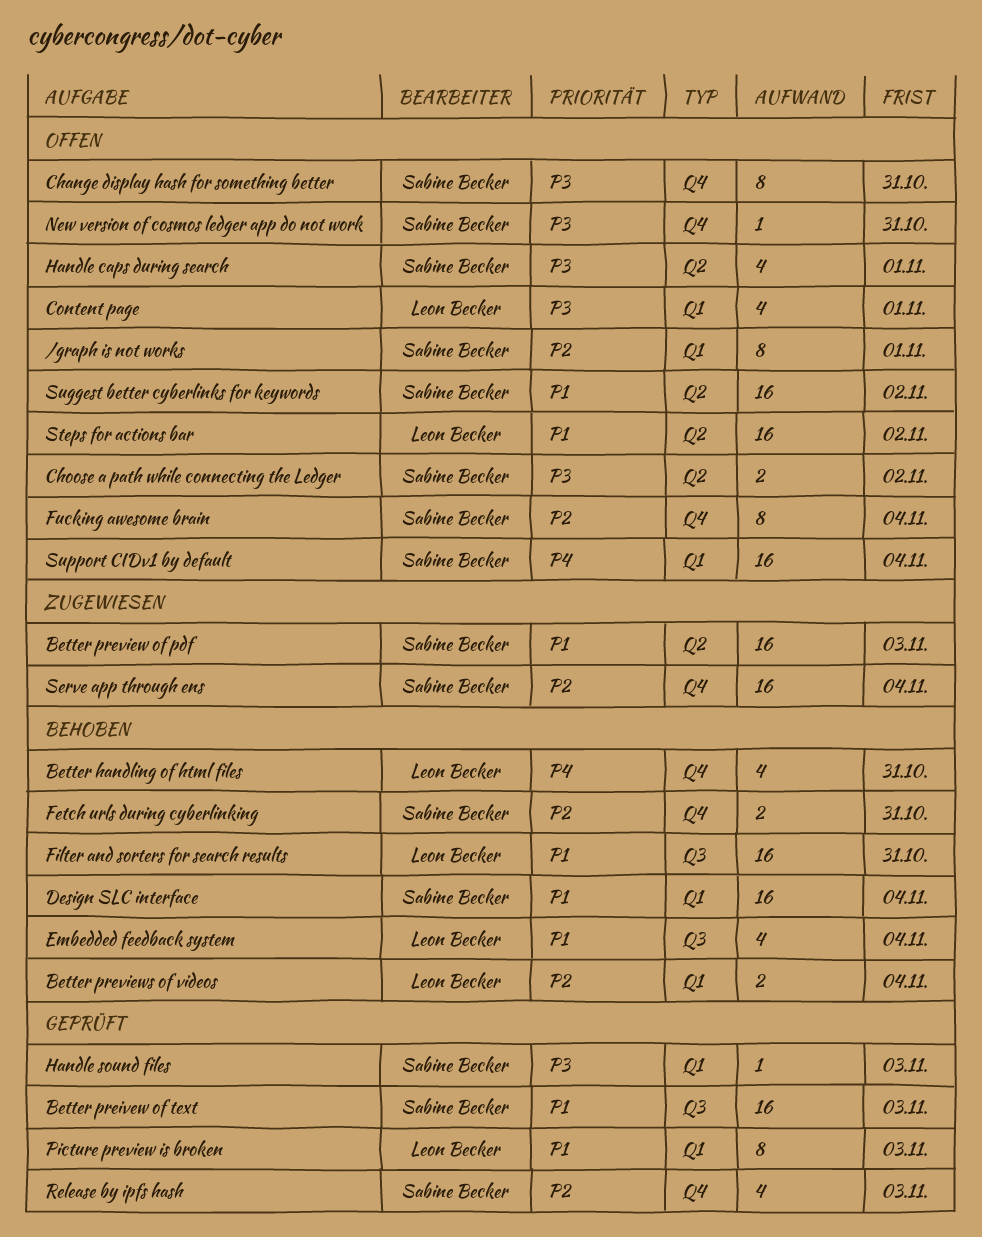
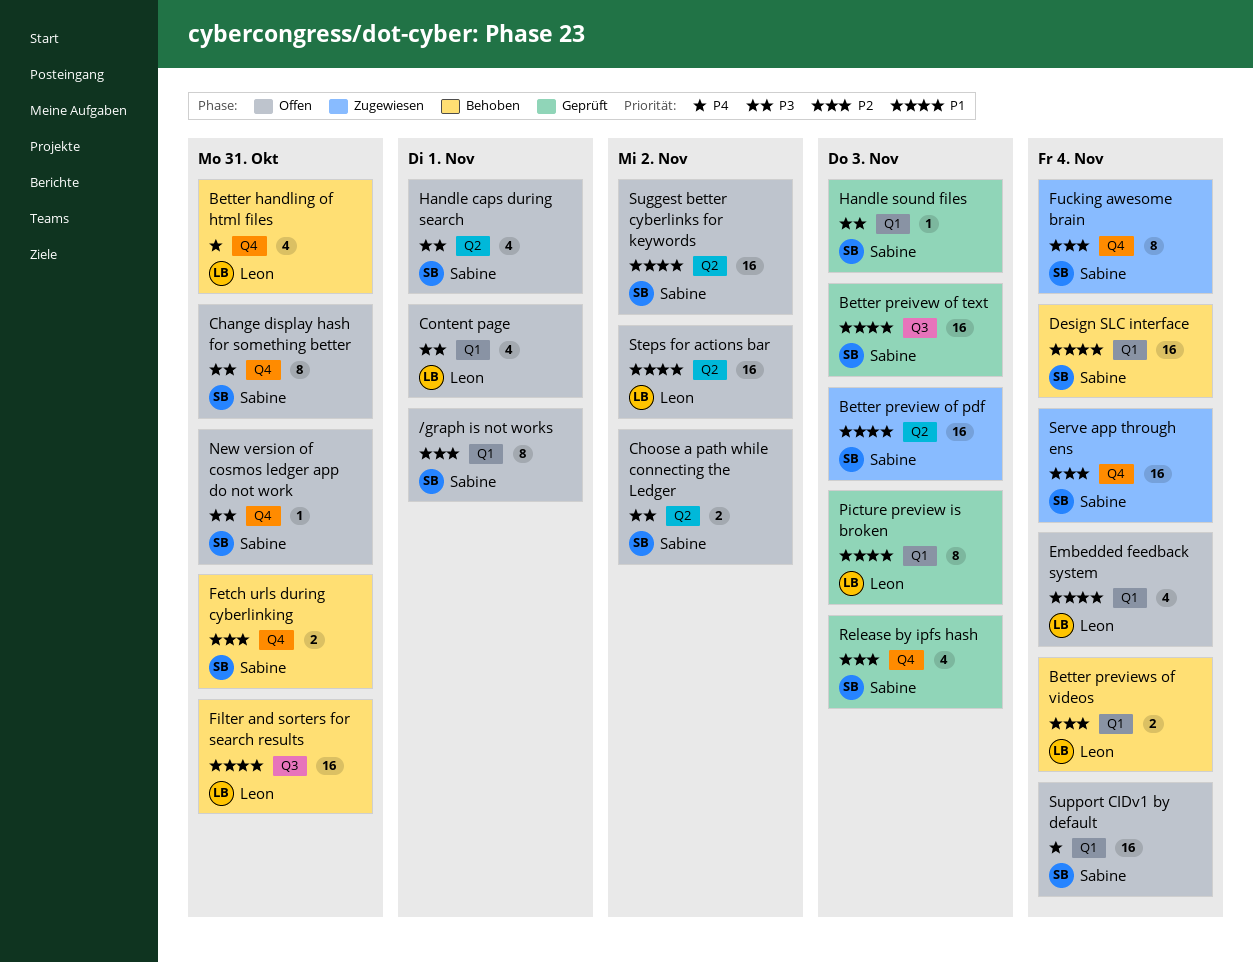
Embedded feedback system, status: Behoben -> Offen
Embedded feedback system, label: Q3 -> Q1
Fucking awesome brain, status: Offen -> Zugewiesen

